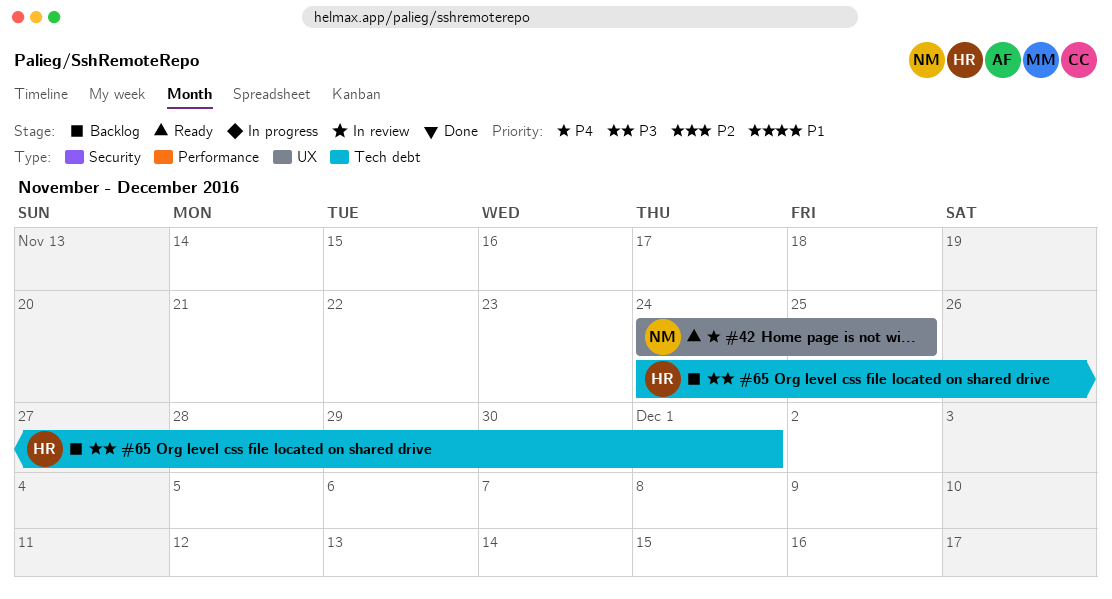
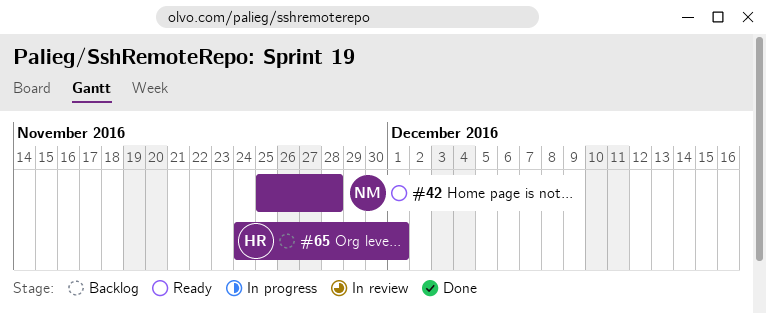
#42, start: Nov 24 -> Nov 25
#42, due: Nov 25 -> Nov 28

